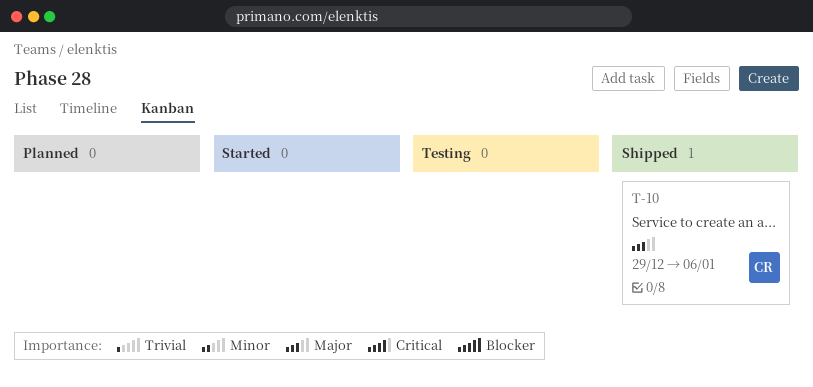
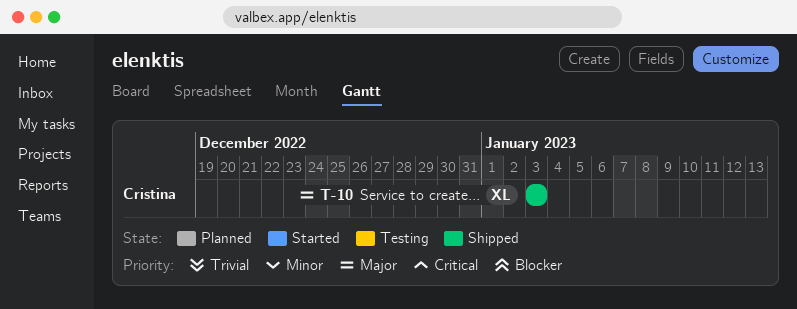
T-10, start: Dec 29 -> Jan 3
T-10, due: Jan 6 -> Jan 3

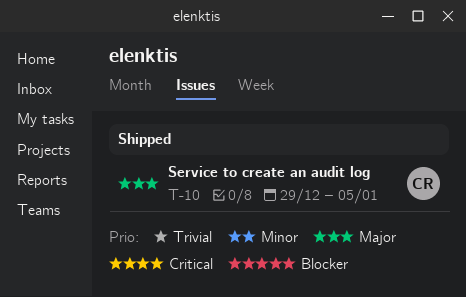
T-10, start: Jan 3 -> Dec 29
T-10, due: Jan 3 -> Jan 5

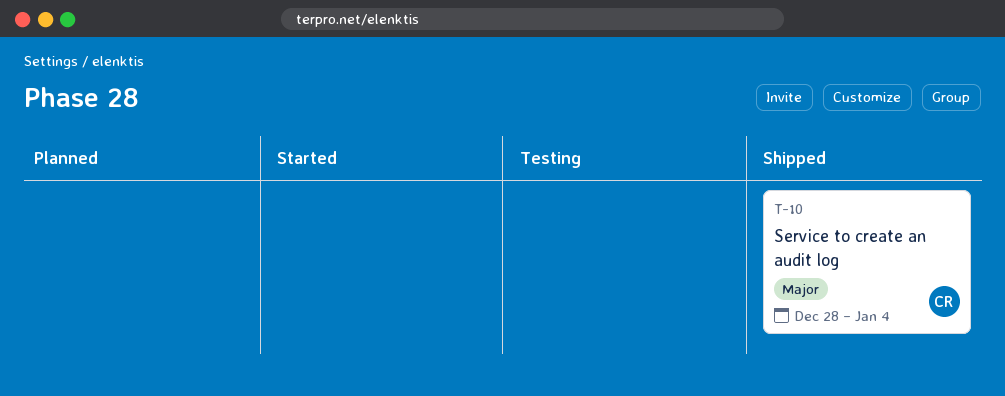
T-10, start: Dec 29 -> Dec 28
T-10, due: Jan 5 -> Jan 4

